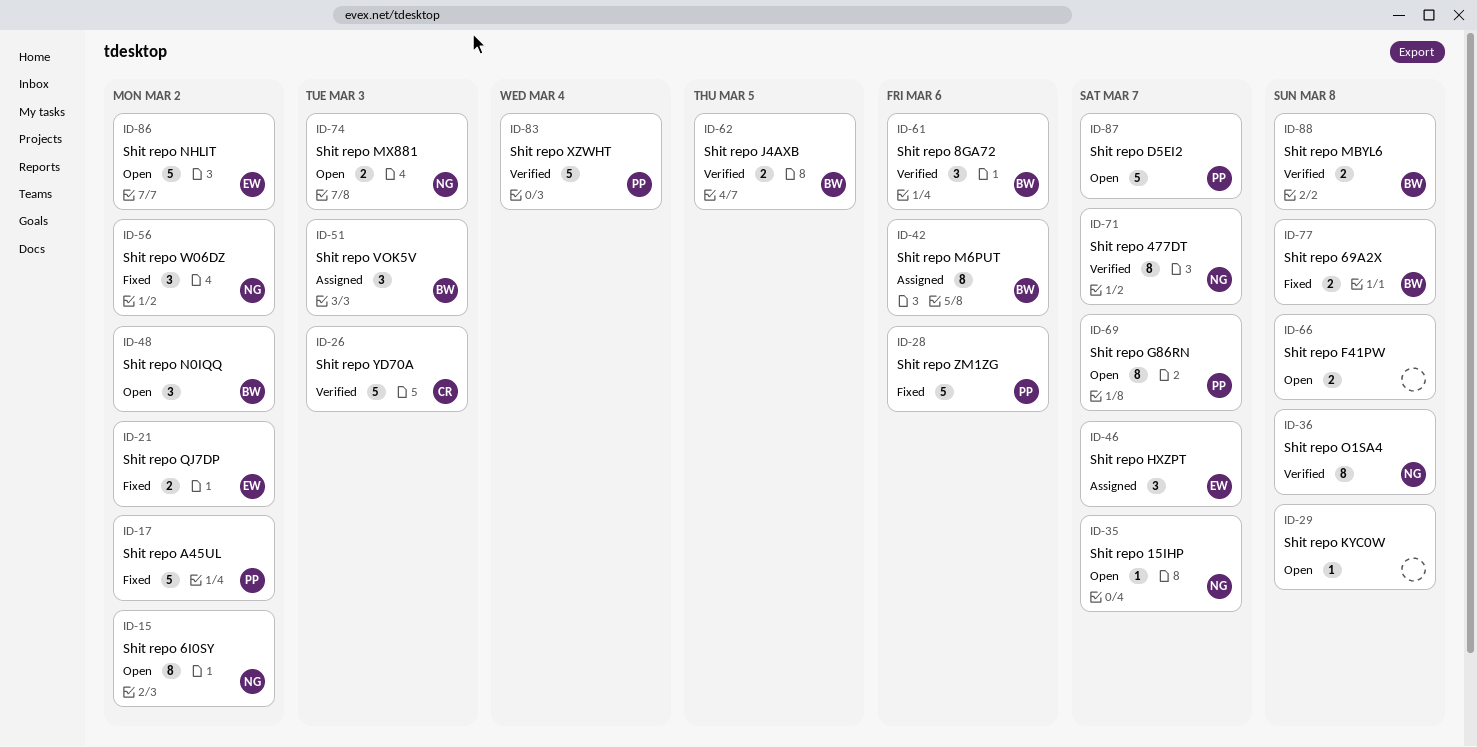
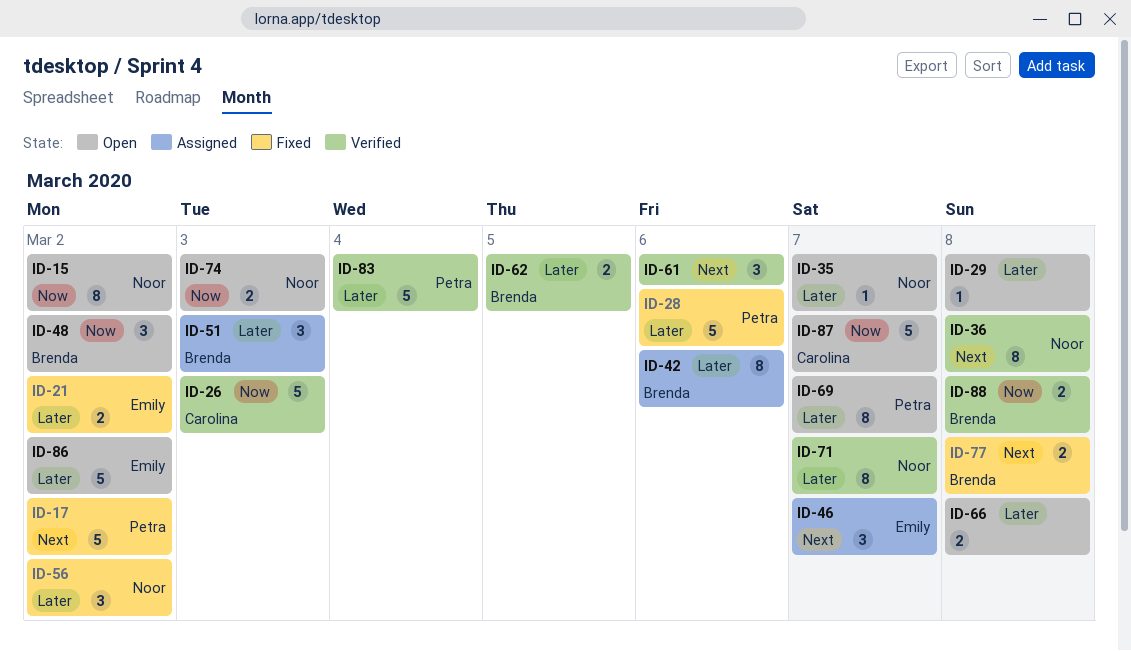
ID-61, owner: Brenda -> none
ID-87, owner: Petra -> Carolina

